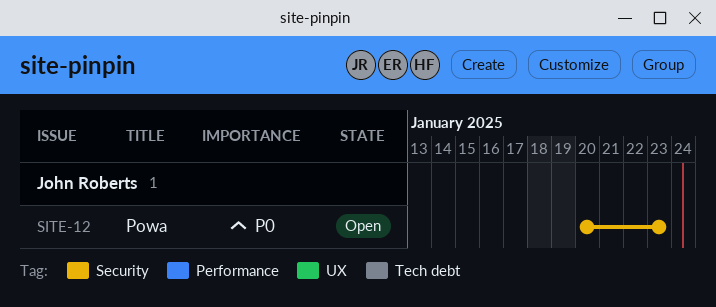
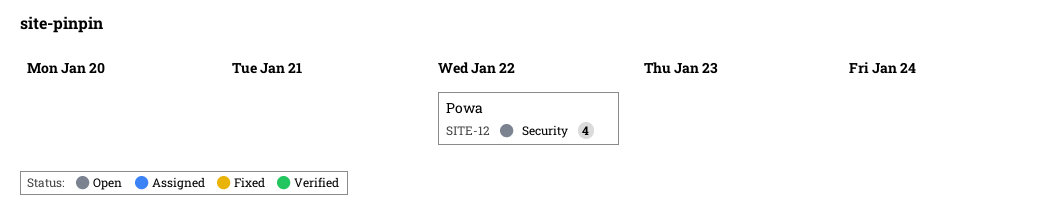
SITE-12, due: Jan 23 -> Jan 22

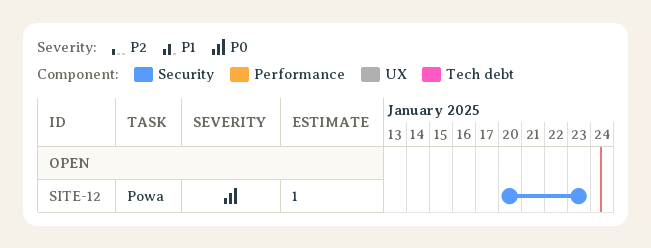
SITE-12, estimate: 4 -> 1
SITE-12, due: Jan 22 -> Jan 23

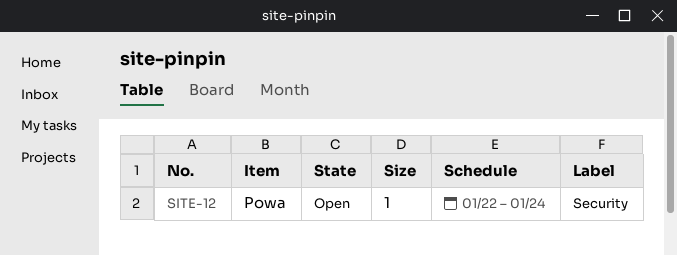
SITE-12, start: Jan 20 -> Jan 22
SITE-12, due: Jan 23 -> Jan 24

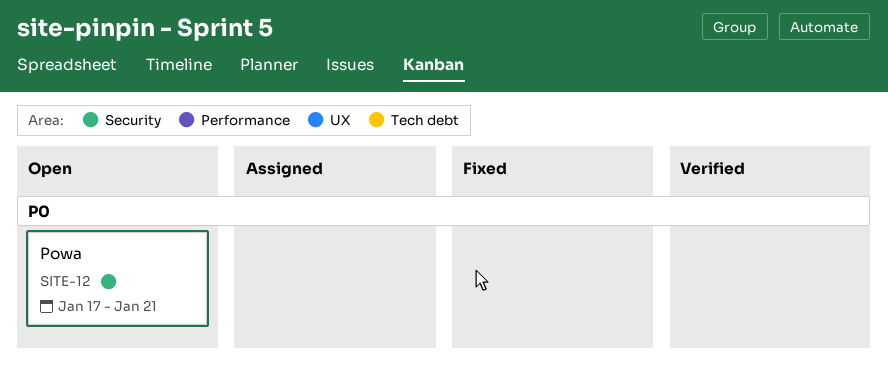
SITE-12, start: Jan 22 -> Jan 17
SITE-12, due: Jan 24 -> Jan 21

